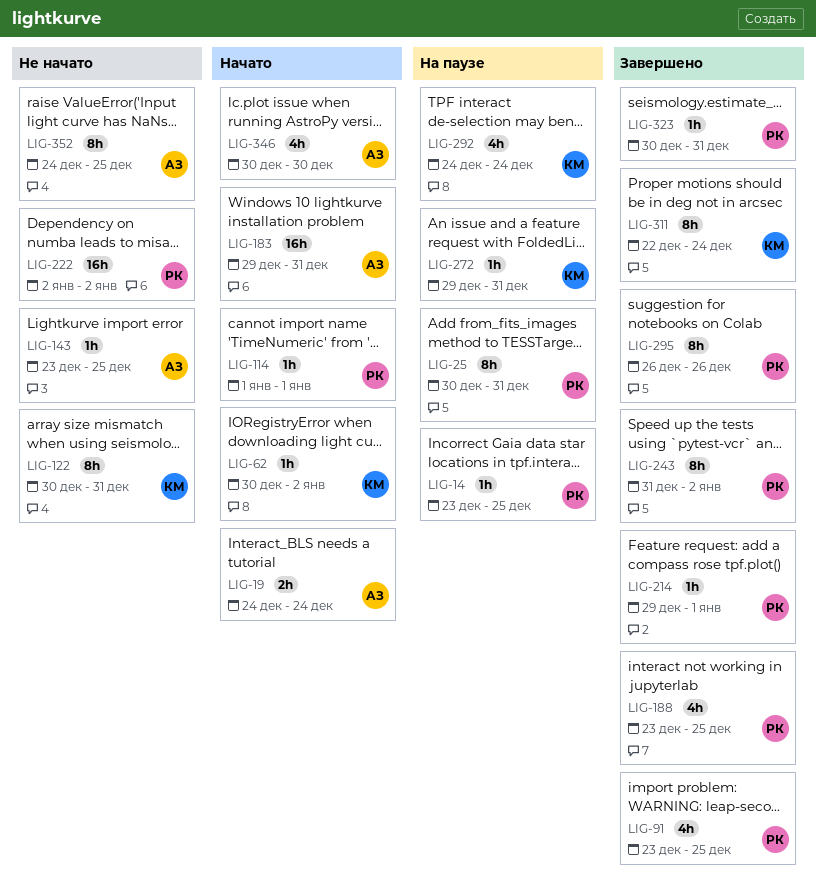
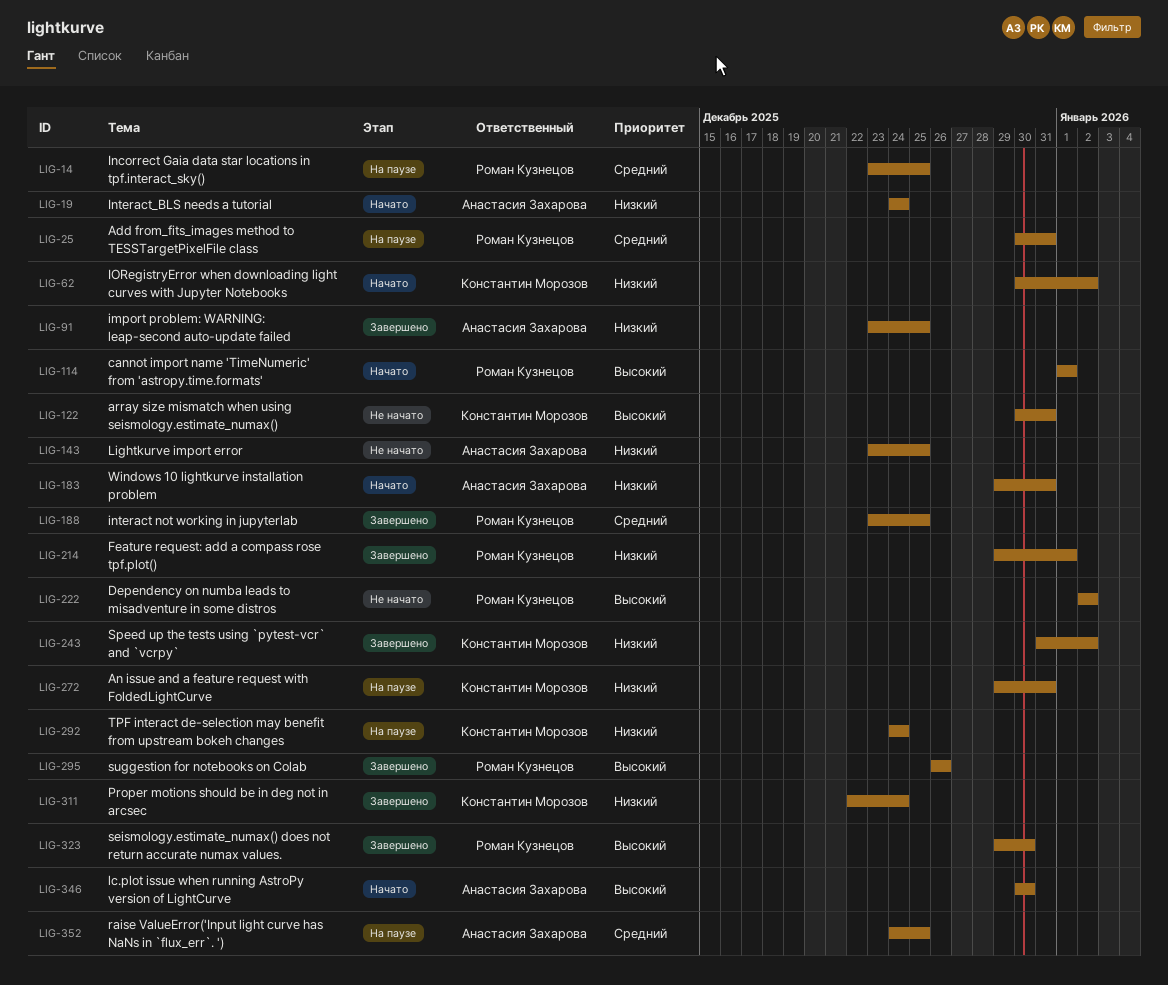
LIG-91, owner: Роман Кузнецов -> Анастасия Захарова
LIG-243, owner: Роман Кузнецов -> Константин Морозов
LIG-323, start: Dec 30 -> Dec 29
LIG-323, due: Dec 31 -> Dec 30
LIG-352, status: Не начато -> На паузе

